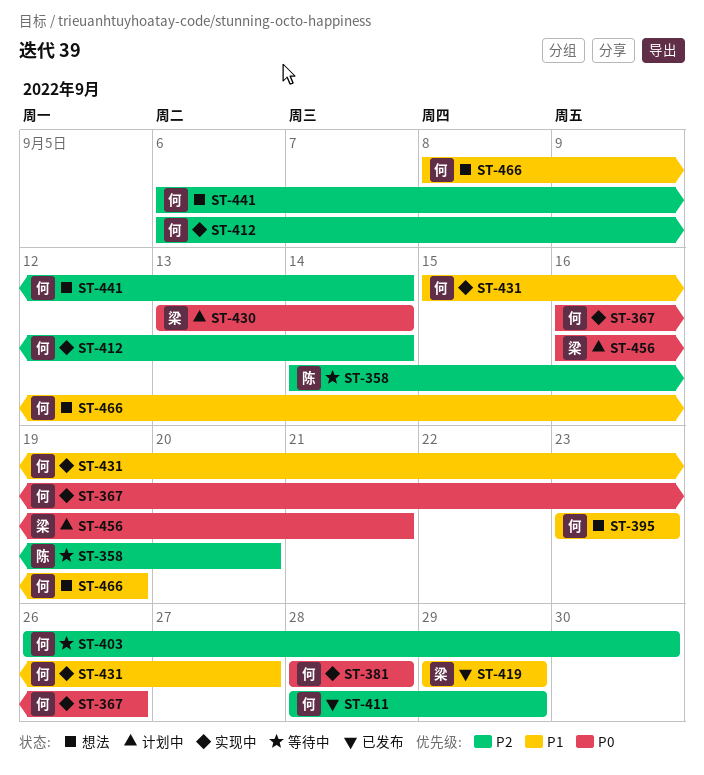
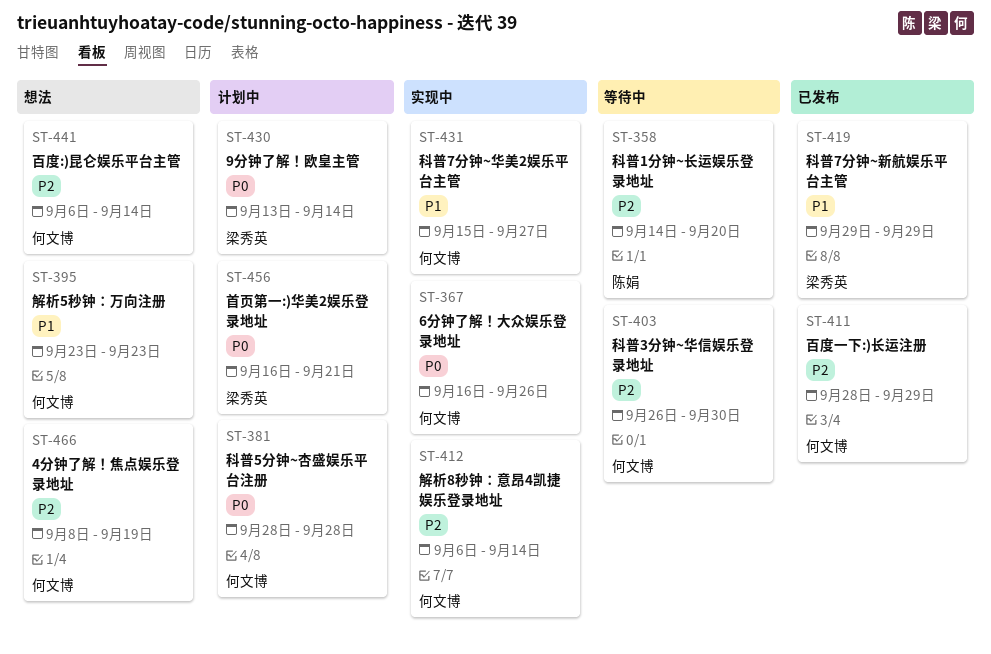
ST-381, status: 实现中 -> 计划中
ST-466, priority: P1 -> P2

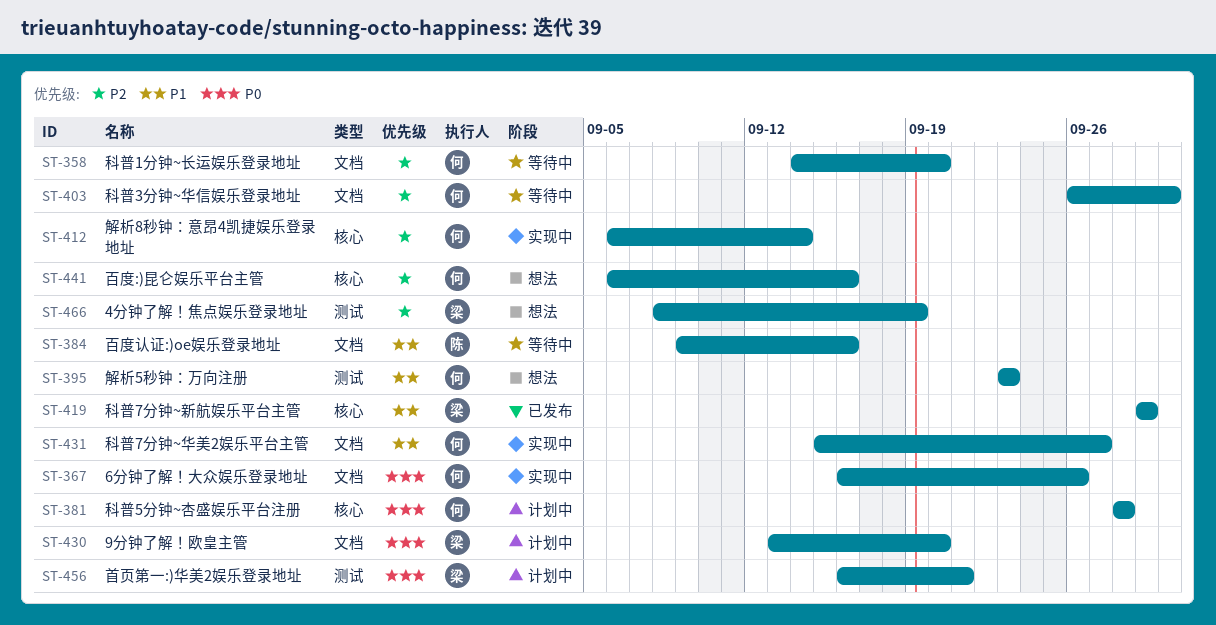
ST-358, owner: 陈娟 -> 何文博
ST-384: none -> present
ST-411: present -> none
ST-430, due: Sep 14 -> Sep 20
ST-441, due: Sep 14 -> Sep 16
ST-466, owner: 何文博 -> 梁秀英

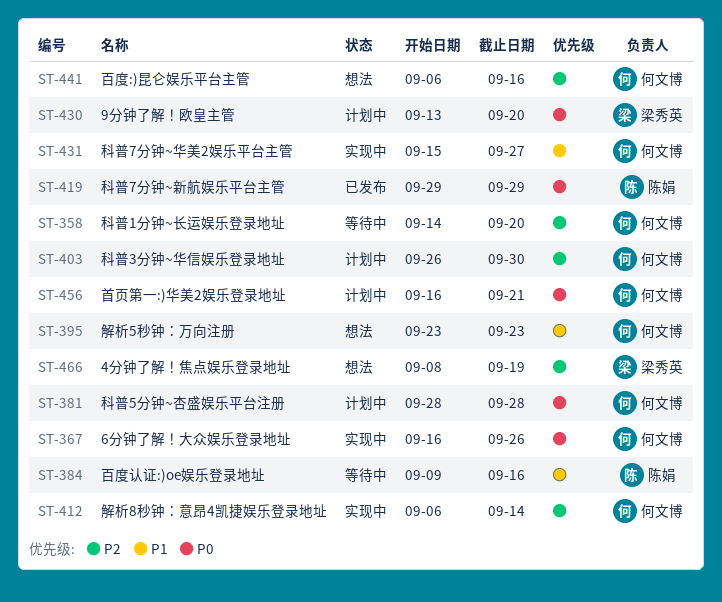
ST-403, status: 等待中 -> 计划中
ST-419, owner: 梁秀英 -> 陈娟
ST-419, priority: P1 -> P0
ST-456, owner: 梁秀英 -> 何文博

